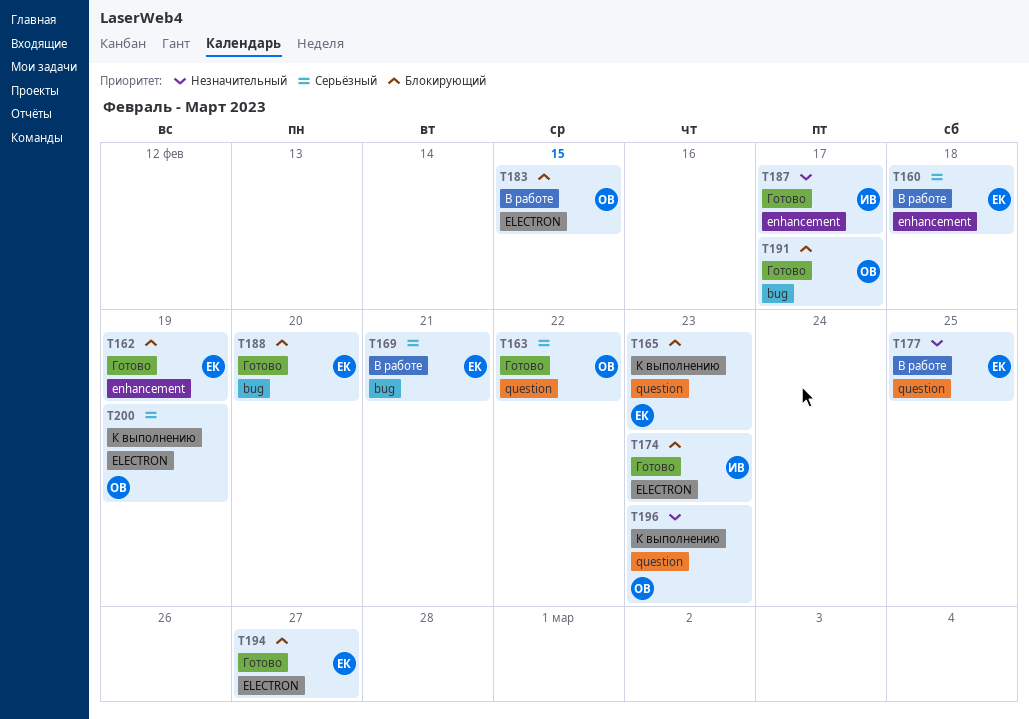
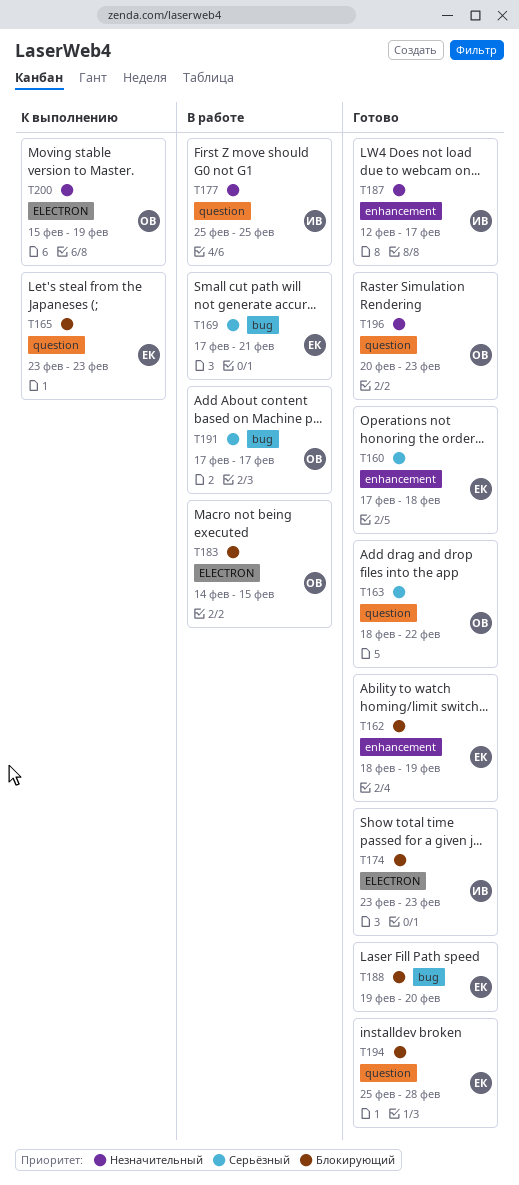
T160, status: В работе -> Готово
T177, owner: ЕК -> ИВ
T191, status: Готово -> В работе
T191, priority: Блокирующий -> Серьёзный
T194, label: ELECTRON -> question
T194, due: Feb 27 -> Feb 28
T196, status: К выполнению -> Готово
T200, priority: Серьёзный -> Незначительный

